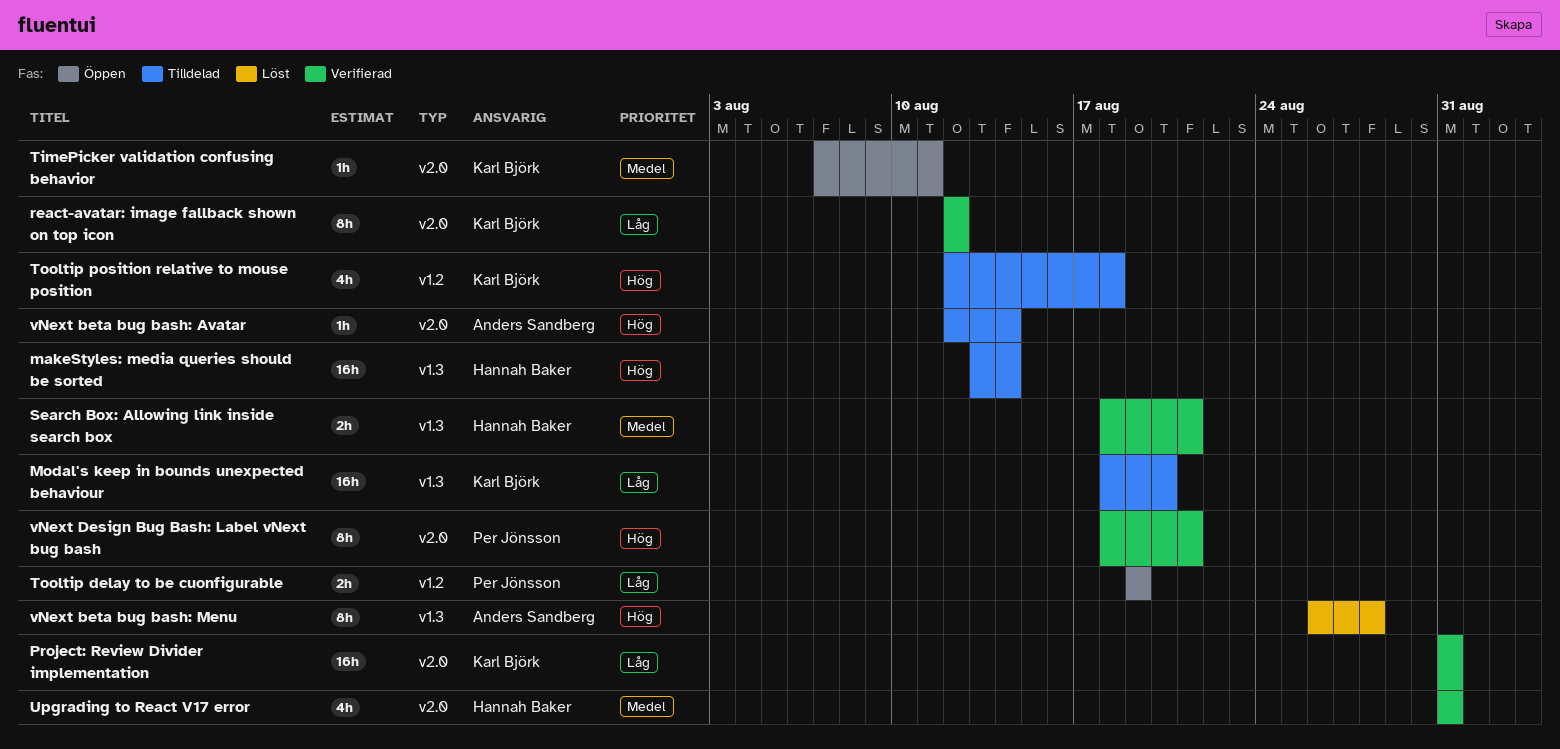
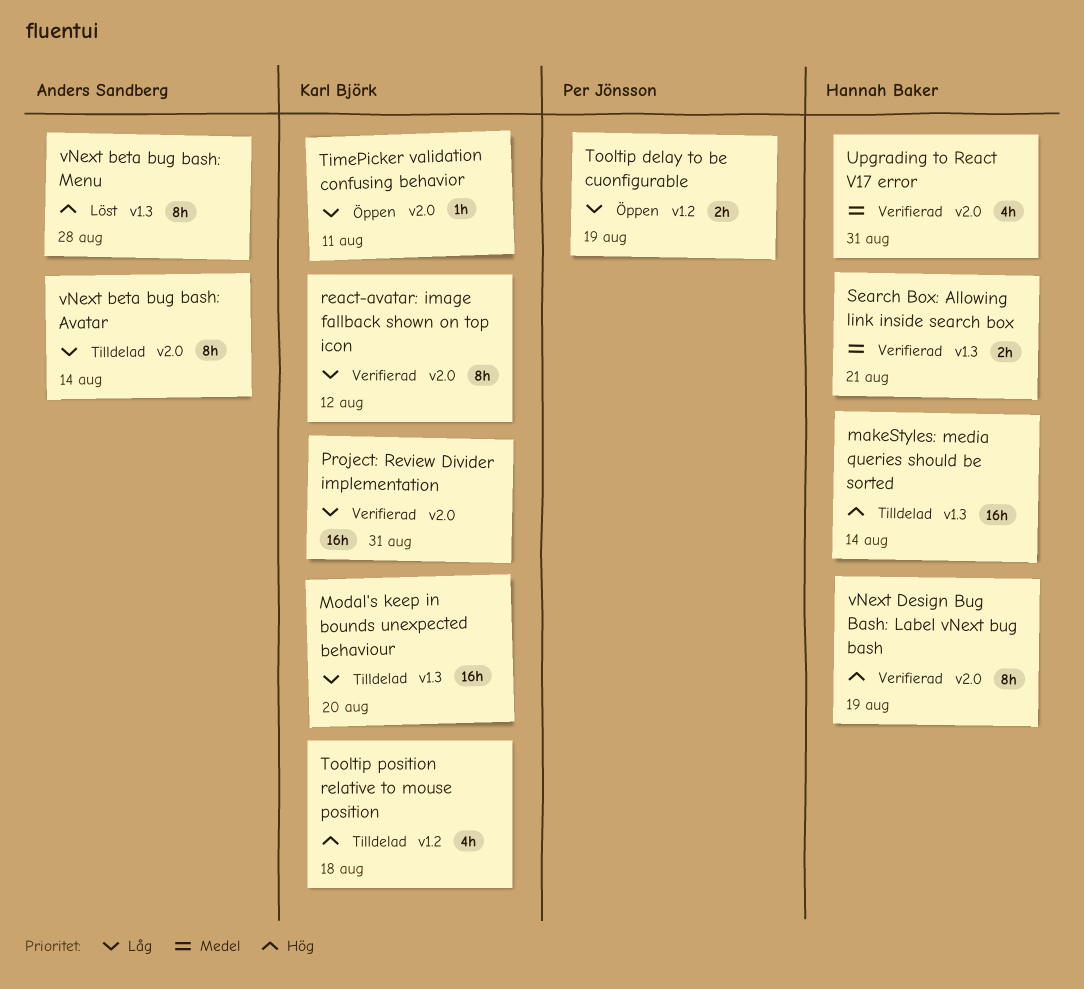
TimePicker validation confusing behavior, priority: Medel -> Låg
vNext beta bug bash: Avatar, priority: Hög -> Låg
vNext beta bug bash: Avatar, estimate: 1h -> 8h
vNext Design Bug Bash: Label vNext bug bash, owner: Per Jönsson -> Hannah Baker
vNext Design Bug Bash: Label vNext bug bash, due: Aug 21 -> Aug 19

